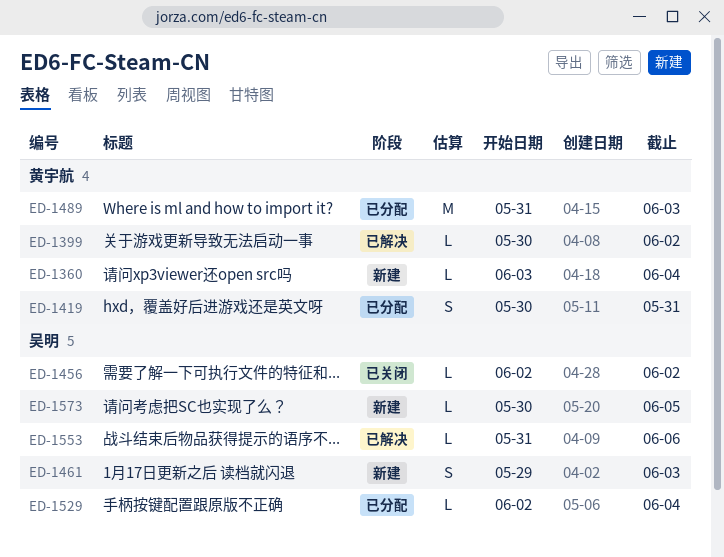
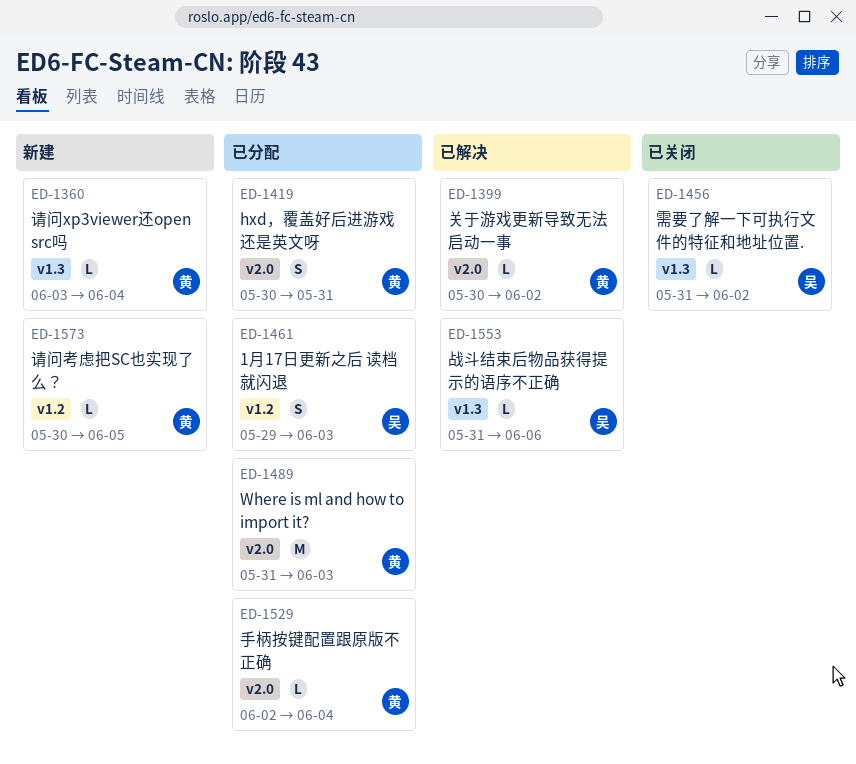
ED-1456, start: Jun 2 -> May 31
ED-1461, status: 新建 -> 已分配
ED-1529, owner: 吴明 -> 黄宇航
ED-1573, owner: 吴明 -> 黄宇航

